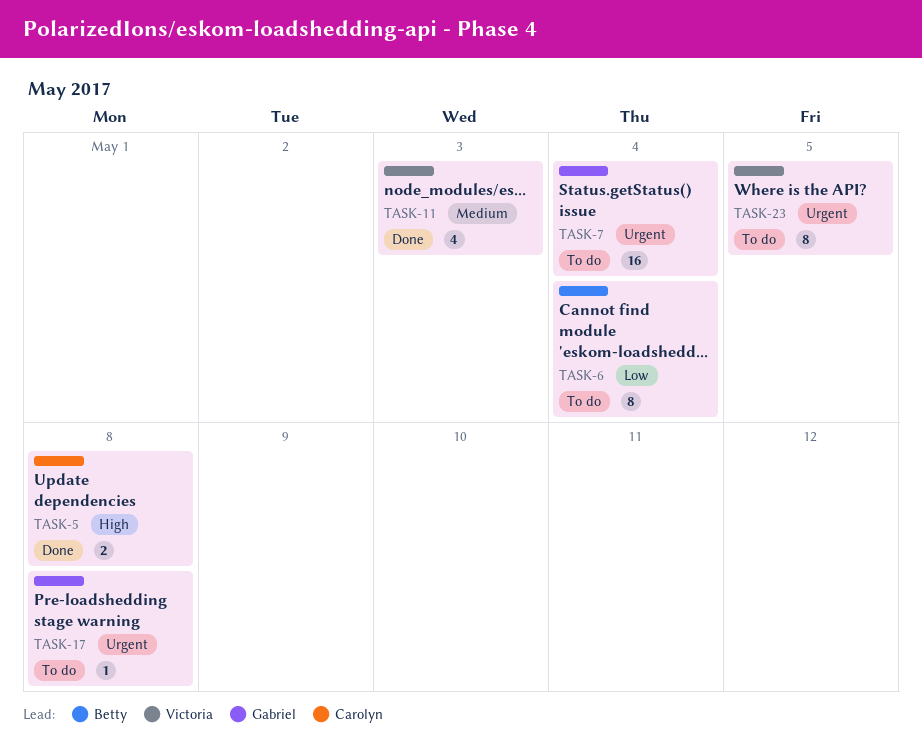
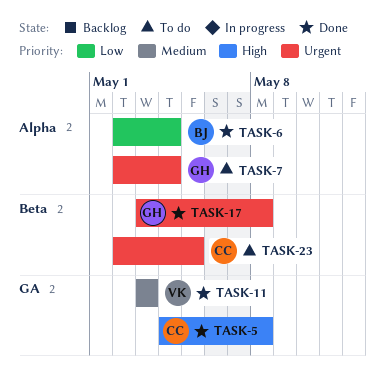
TASK-6, status: To do -> Done
TASK-17, status: To do -> Done
TASK-23, owner: Victoria -> Carolyn

